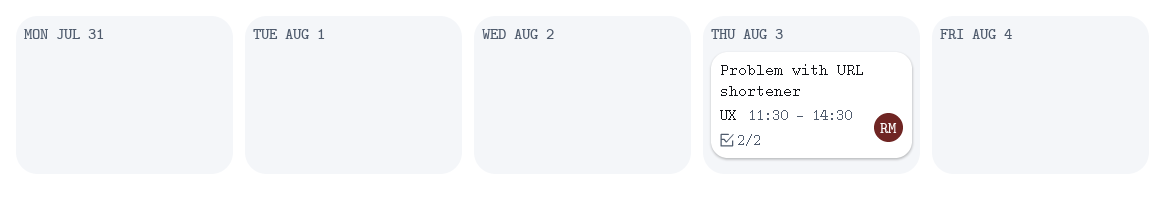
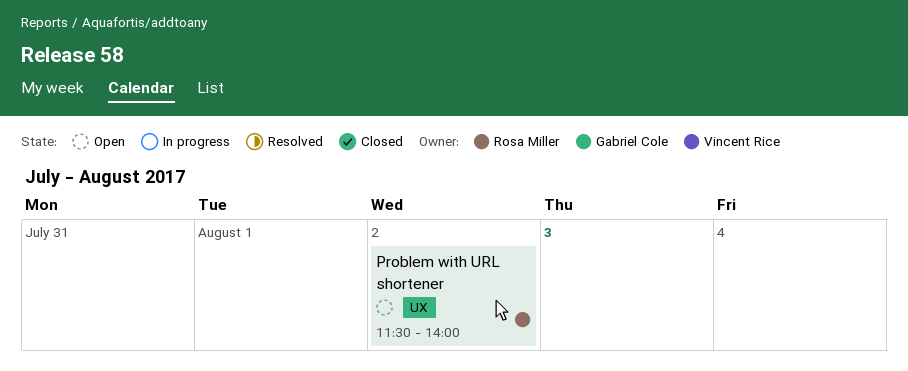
Problem with URL shortener, day: Aug 3 -> Aug 2
Problem with URL shortener, ends: 14:30 -> 14:00

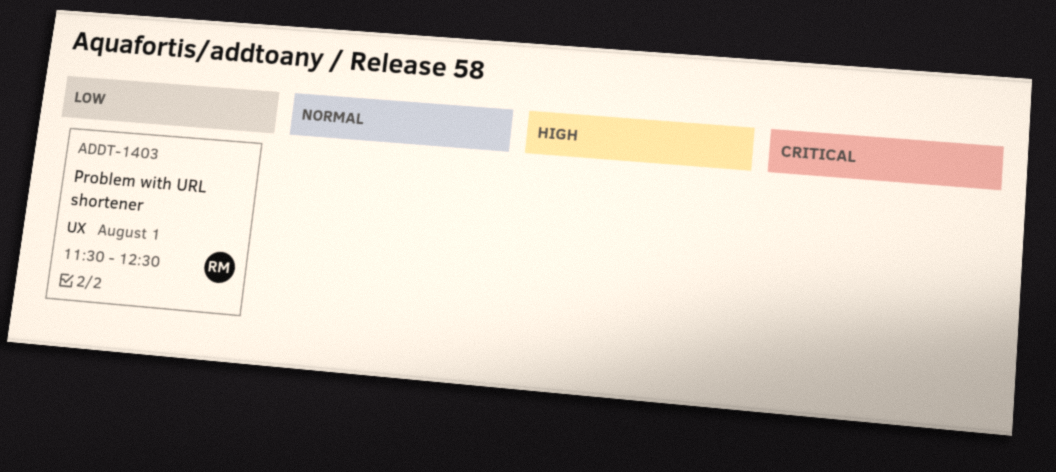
Problem with URL shortener, day: Aug 2 -> Aug 1
Problem with URL shortener, ends: 14:00 -> 12:30

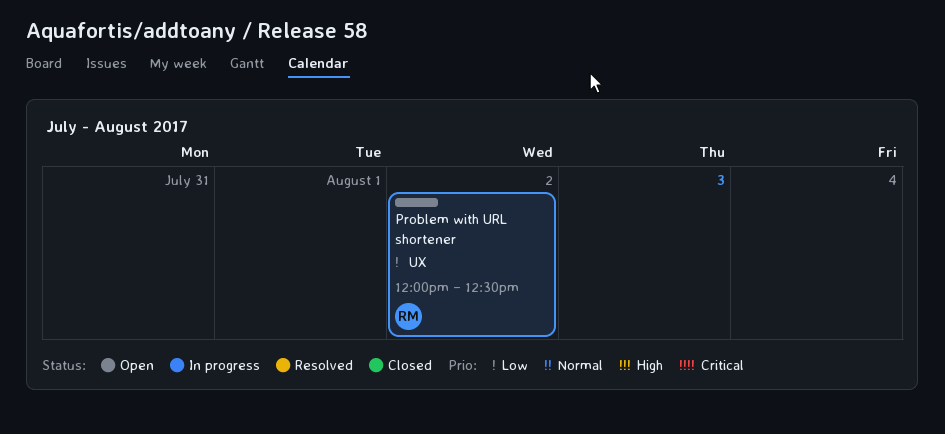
Problem with URL shortener, day: Aug 1 -> Aug 2
Problem with URL shortener, begins: 11:30 -> 12:00

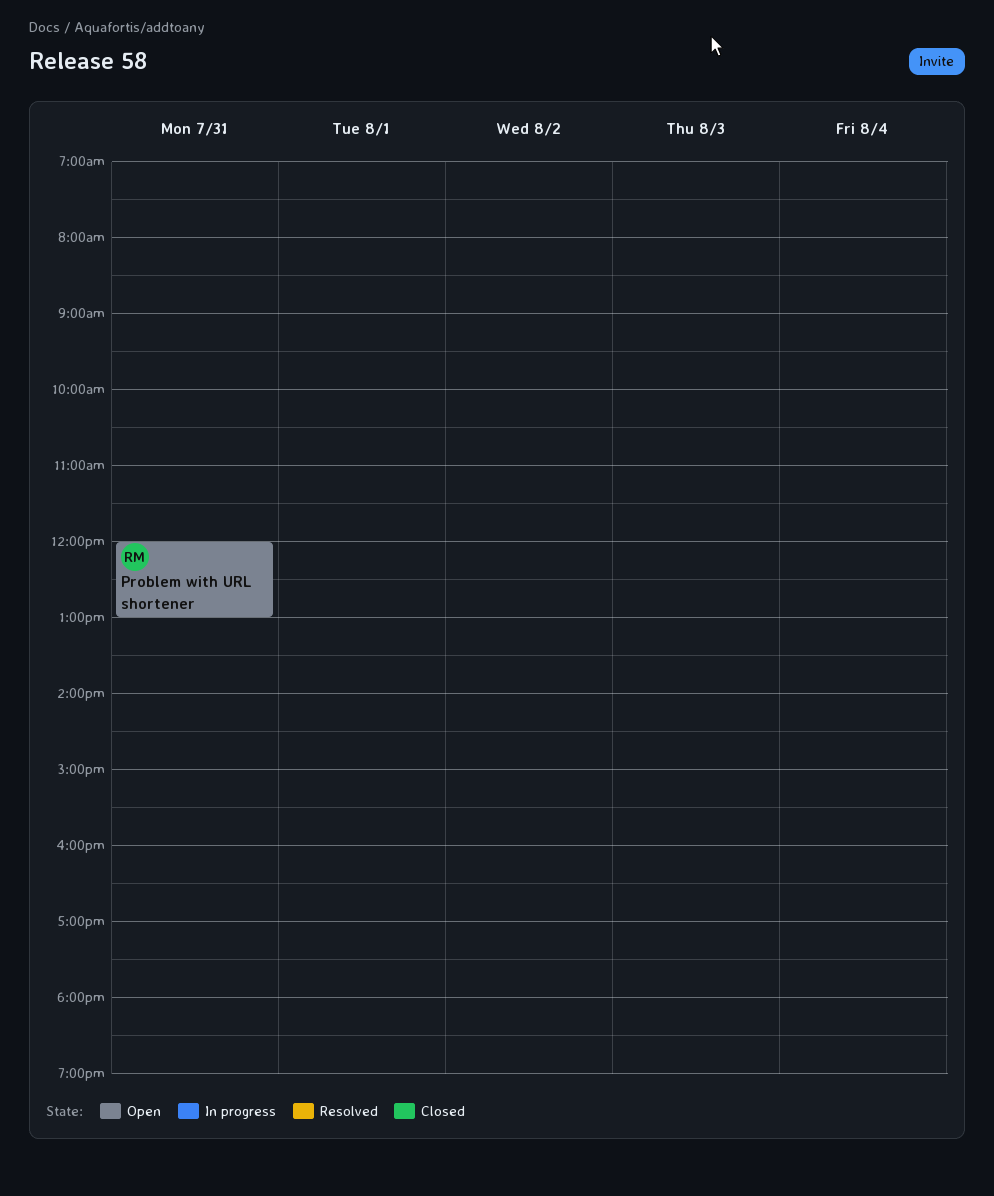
Problem with URL shortener, day: Aug 2 -> Jul 31
Problem with URL shortener, ends: 12:30 -> 13:00

